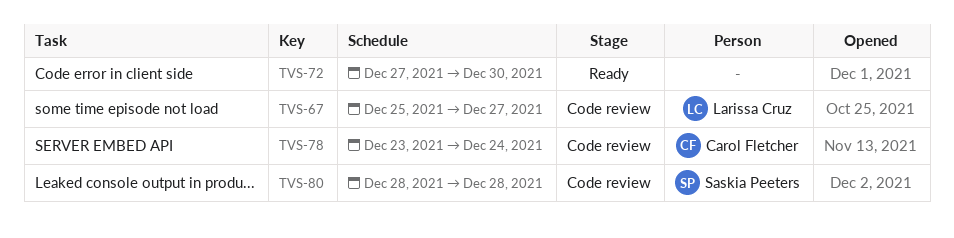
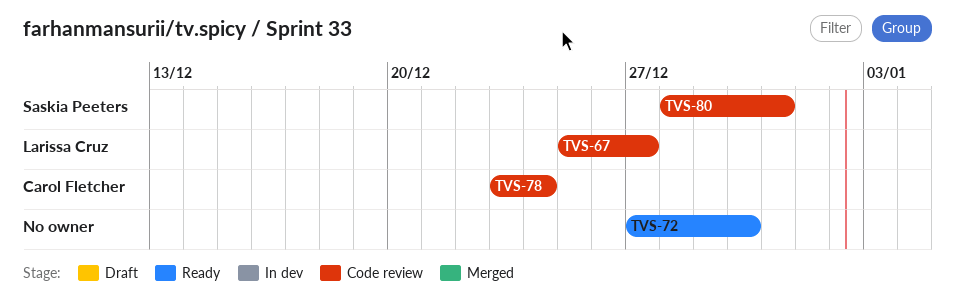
TVS-80, due: Dec 28 -> Dec 31

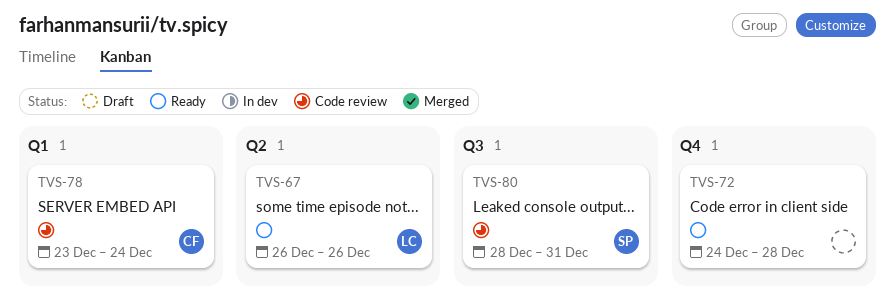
TVS-67, status: Code review -> Ready
TVS-67, start: Dec 25 -> Dec 26
TVS-67, due: Dec 27 -> Dec 26
TVS-72, start: Dec 27 -> Dec 24
TVS-72, due: Dec 30 -> Dec 28

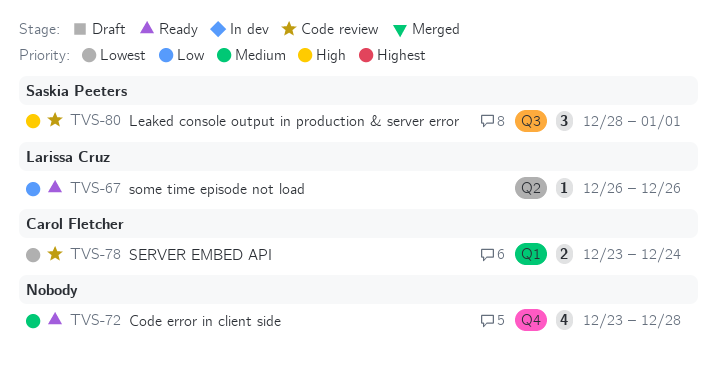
TVS-72, start: Dec 24 -> Dec 23
TVS-80, due: Dec 31 -> Jan 1

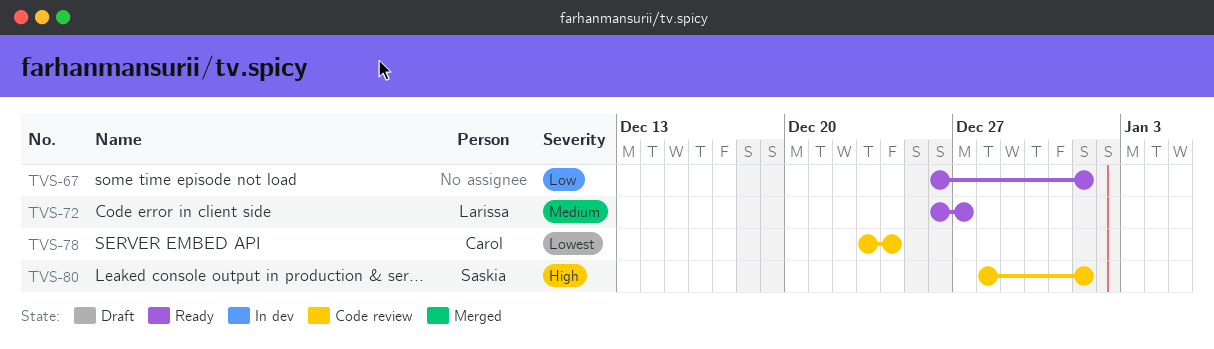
TVS-67, owner: Larissa Cruz -> none
TVS-67, due: Dec 26 -> Jan 1
TVS-72, owner: none -> Larissa Cruz
TVS-72, start: Dec 23 -> Dec 26
TVS-72, due: Dec 28 -> Dec 27

